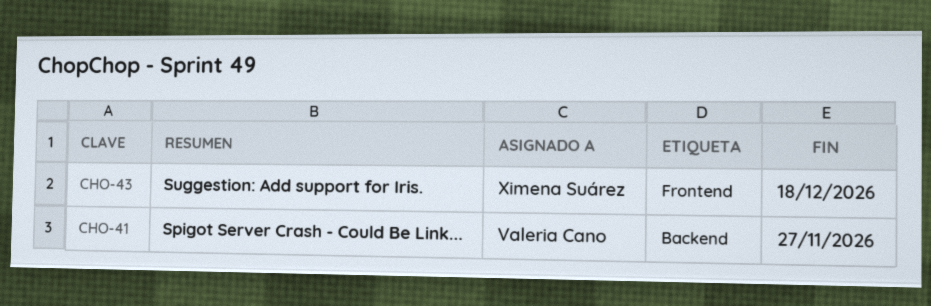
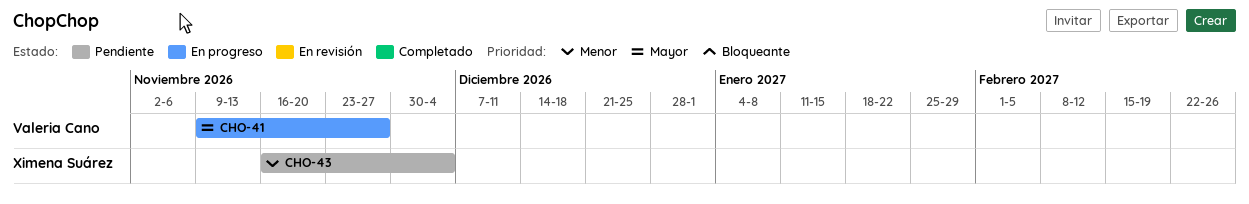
CHO-43, due: Dec 18 -> Dec 4

